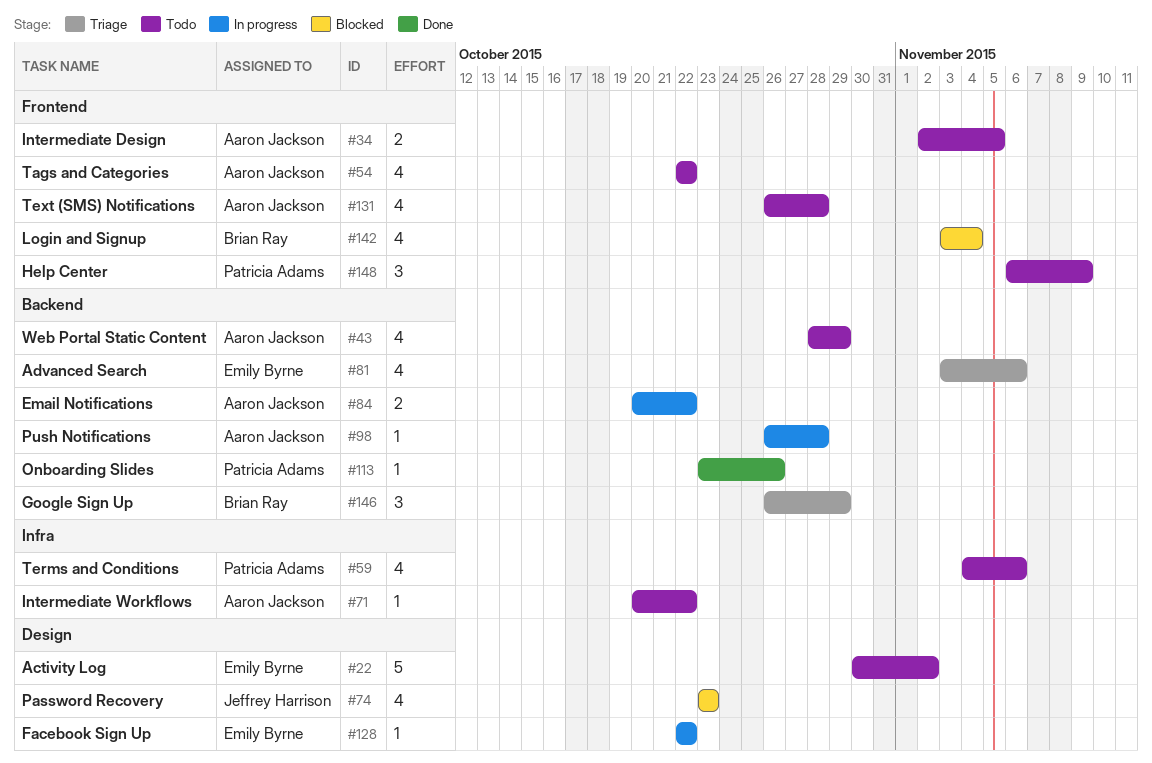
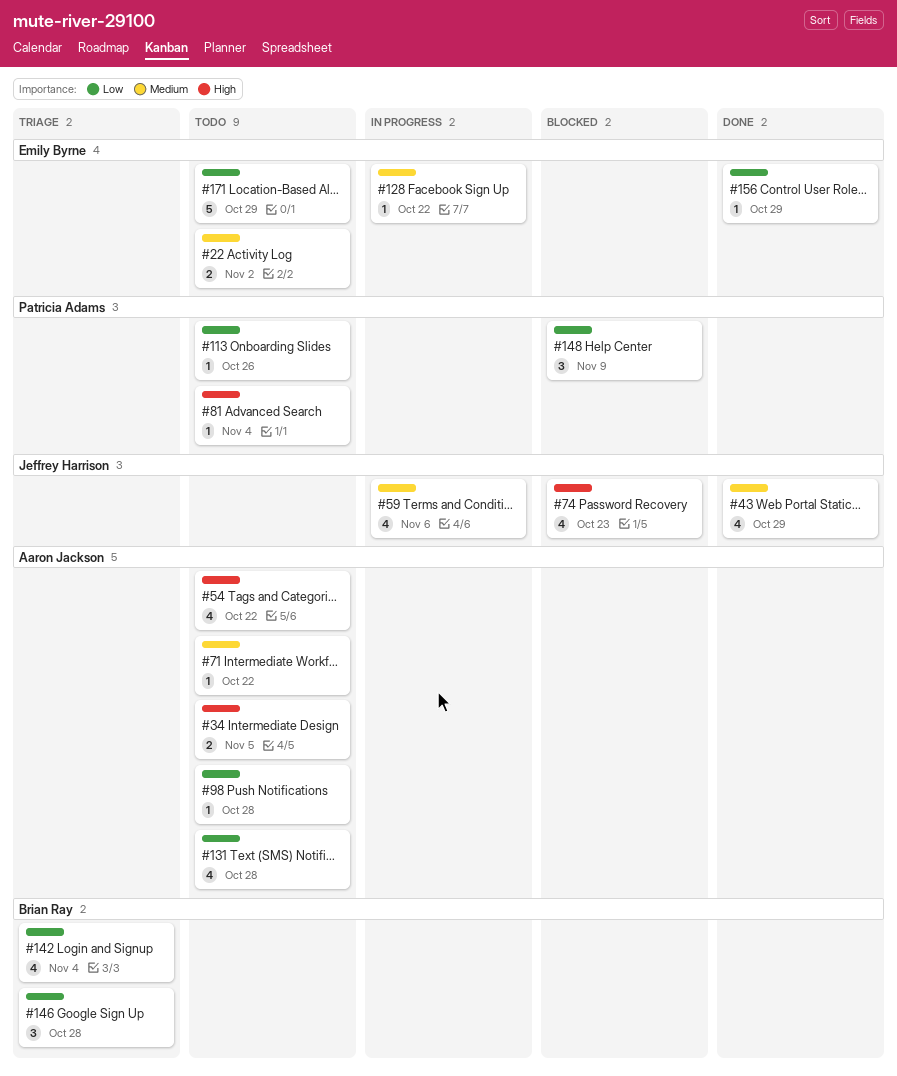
#22, estimate: 5 -> 2
#43, status: Todo -> Done
#43, owner: Aaron Jackson -> Jeffrey Harrison
#59, status: Todo -> In progress
#59, owner: Patricia Adams -> Jeffrey Harrison
#81, status: Triage -> Todo
#81, owner: Emily Byrne -> Patricia Adams
#81, estimate: 4 -> 1
#81, due: Nov 6 -> Nov 4
#84: present -> none
#98, status: In progress -> Todo
#113, status: Done -> Todo
#142, status: Blocked -> Triage
#146, due: Oct 29 -> Oct 28
#148, status: Todo -> Blocked
#156: none -> present
#171: none -> present

